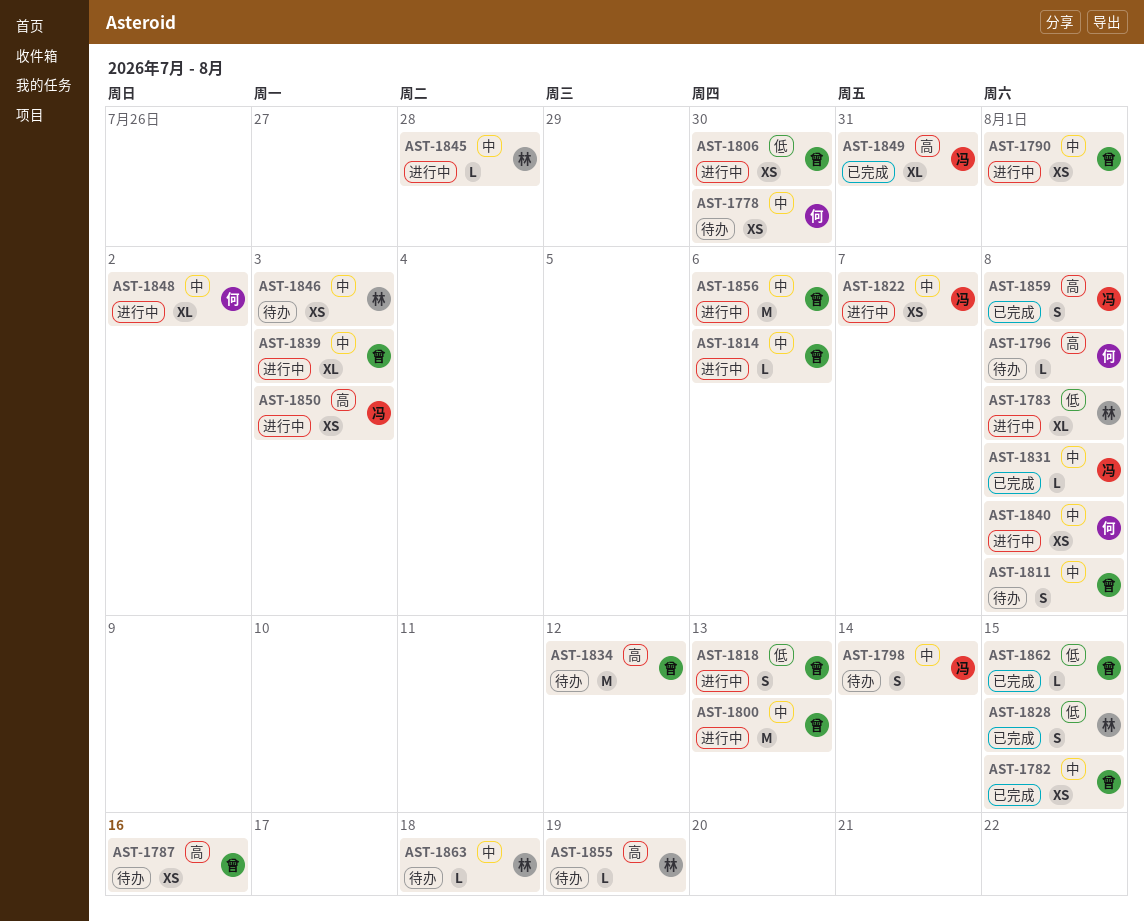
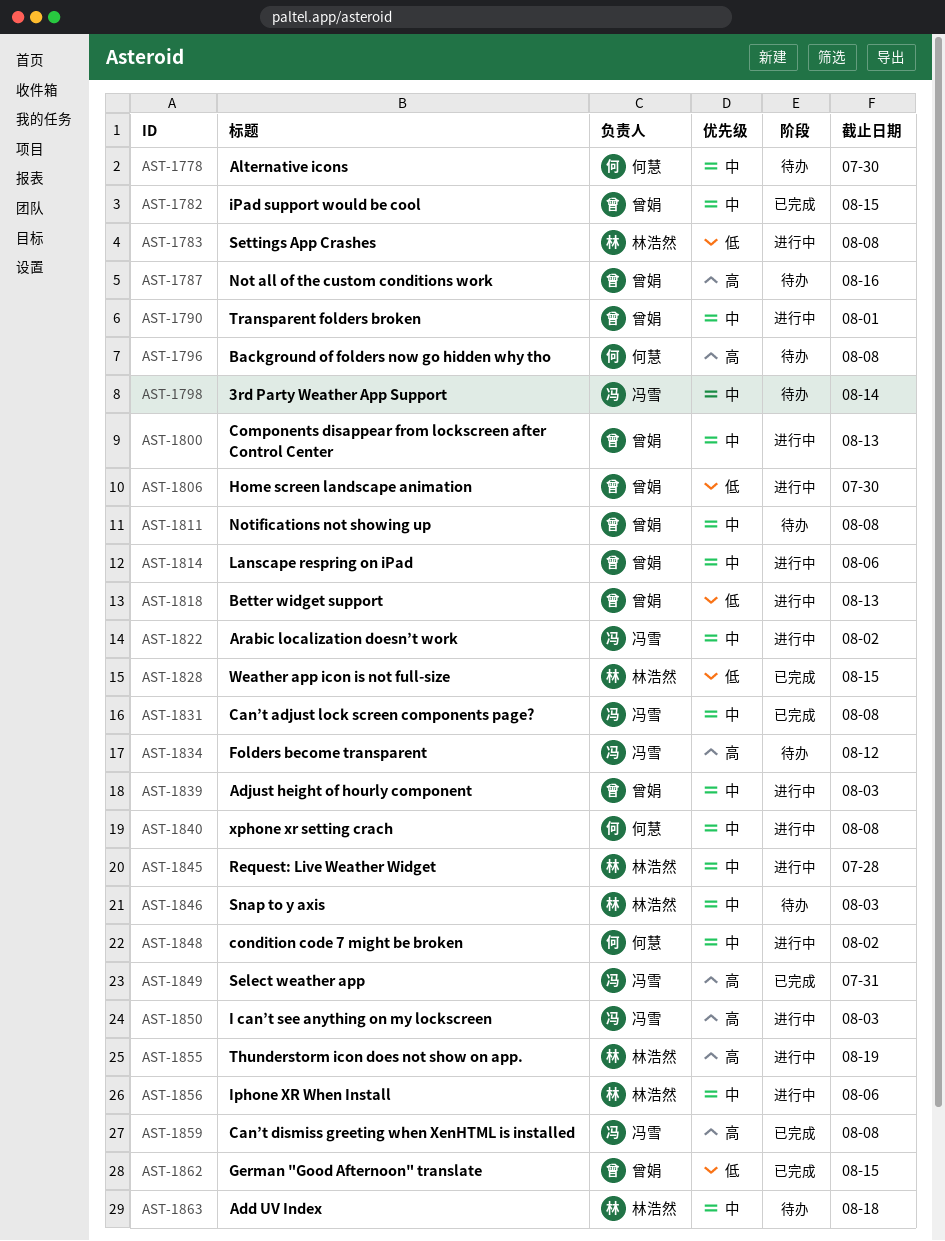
AST-1822, due: Aug 7 -> Aug 2
AST-1834, owner: 曾娟 -> 冯雪
AST-1855, status: 待办 -> 进行中
AST-1856, owner: 曾娟 -> 林浩然

